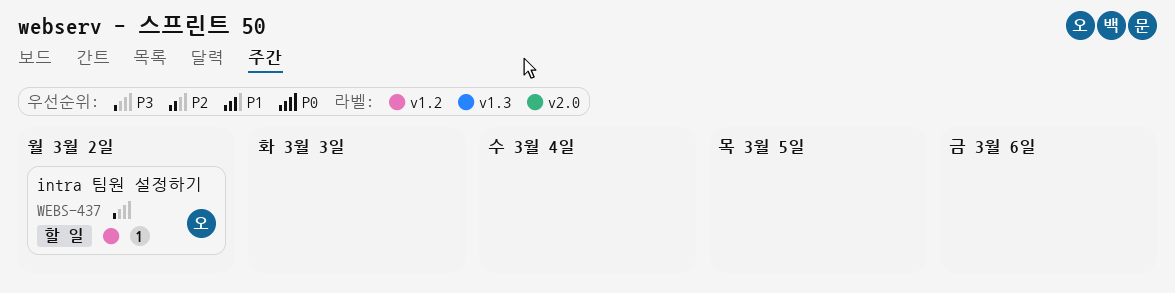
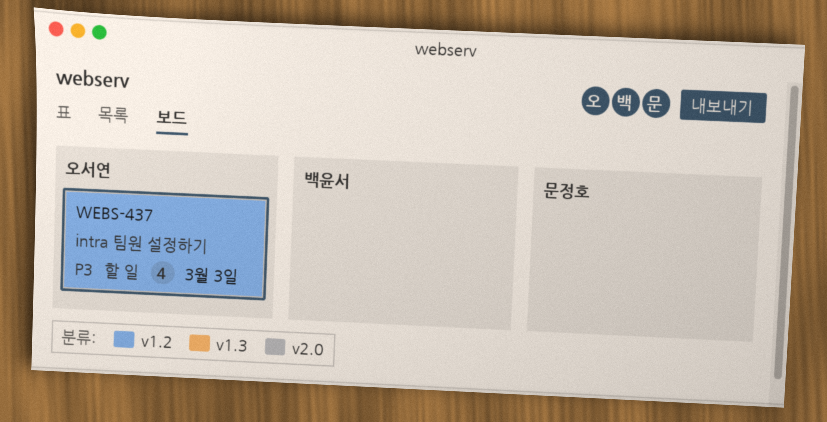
WEBS-437, estimate: 1 -> 4
WEBS-437, due: Mar 2 -> Mar 3

